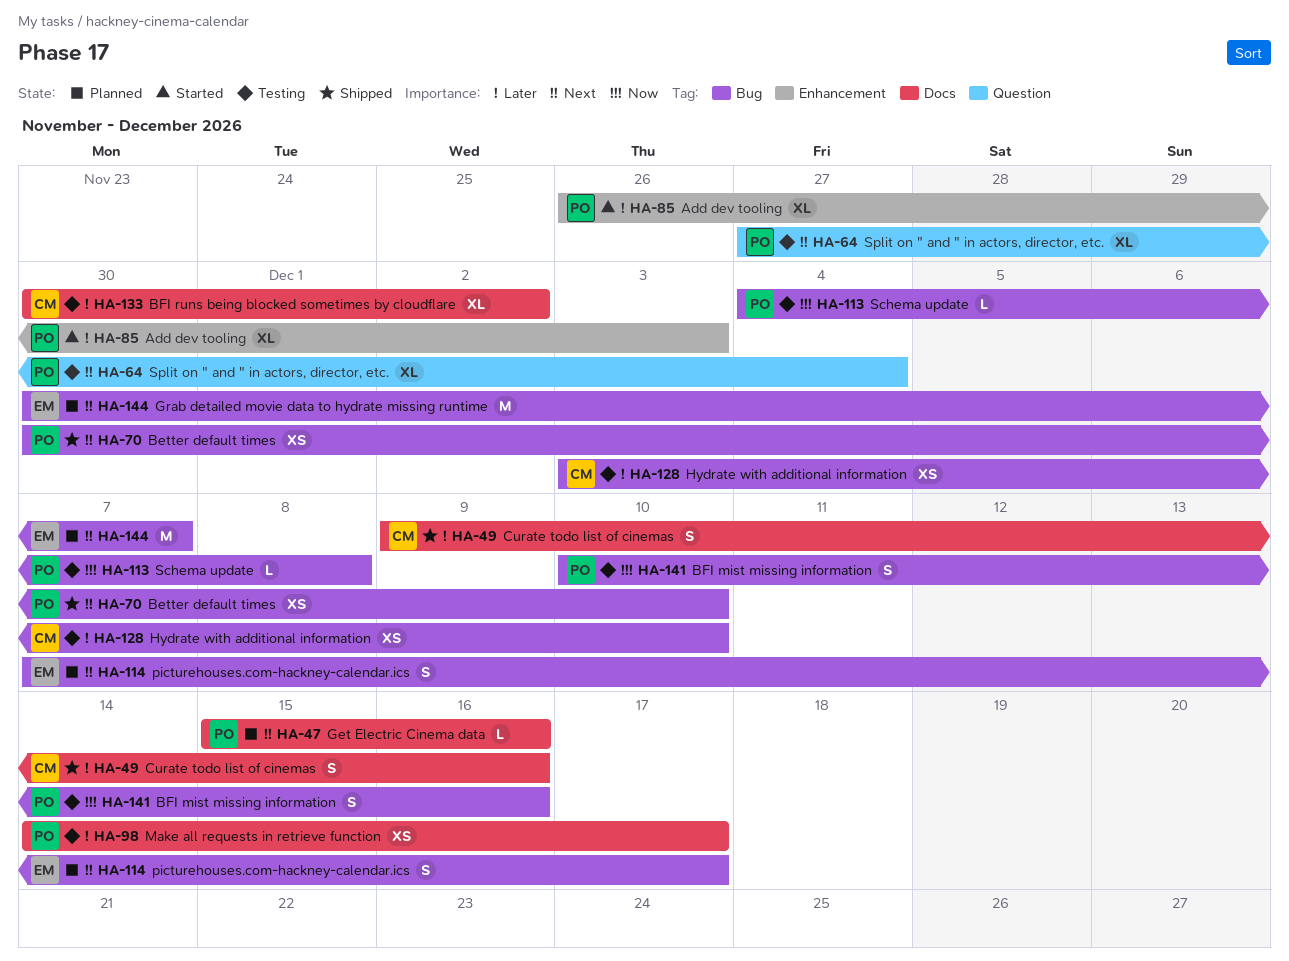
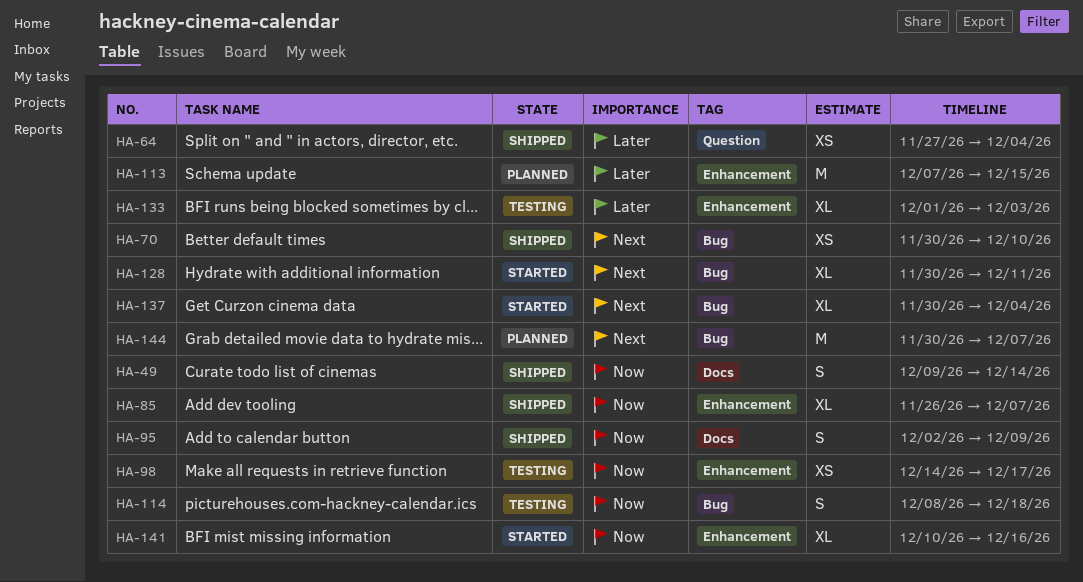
HA-47: present -> none
HA-49, priority: Later -> Now
HA-49, due: Dec 16 -> Dec 14
HA-64, status: Testing -> Shipped
HA-64, priority: Next -> Later
HA-64, estimate: XL -> XS
HA-85, status: Started -> Shipped
HA-85, priority: Later -> Now
HA-85, due: Dec 3 -> Dec 7
HA-95: none -> present
HA-98, priority: Later -> Now
HA-98, label: Docs -> Enhancement
HA-113, status: Testing -> Planned
HA-113, priority: Now -> Later
HA-113, label: Bug -> Enhancement
HA-113, estimate: L -> M
HA-113, start: Dec 4 -> Dec 7
HA-113, due: Dec 8 -> Dec 15
HA-114, status: Planned -> Testing
HA-114, priority: Next -> Now
HA-114, start: Dec 7 -> Dec 8
HA-114, due: Dec 17 -> Dec 18
HA-128, status: Testing -> Started
HA-128, priority: Later -> Next
HA-128, estimate: XS -> XL
HA-128, start: Dec 3 -> Nov 30
HA-128, due: Dec 10 -> Dec 11
HA-133, label: Docs -> Enhancement
HA-133, start: Nov 30 -> Dec 1
HA-133, due: Dec 2 -> Dec 3
HA-137: none -> present
HA-141, status: Testing -> Started
HA-141, label: Bug -> Enhancement
HA-141, estimate: S -> XL

